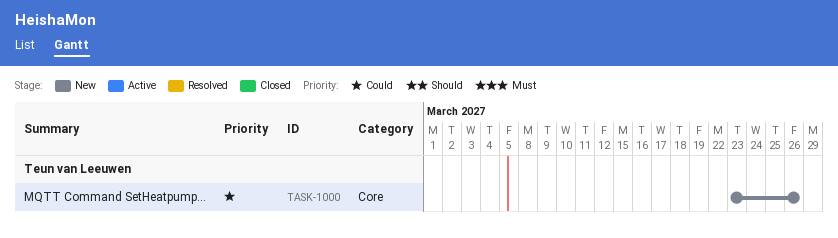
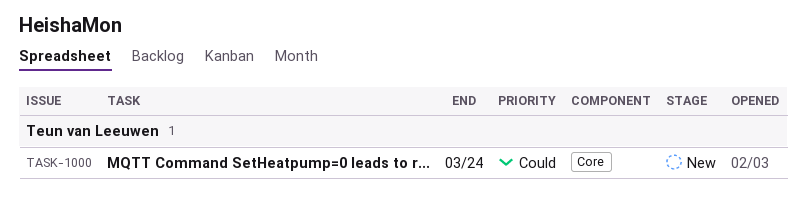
TASK-1000, due: Mar 26 -> Mar 24

